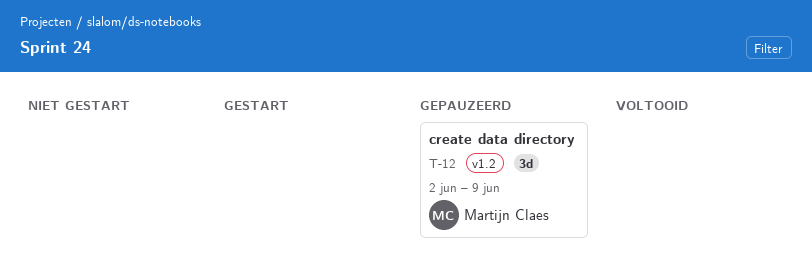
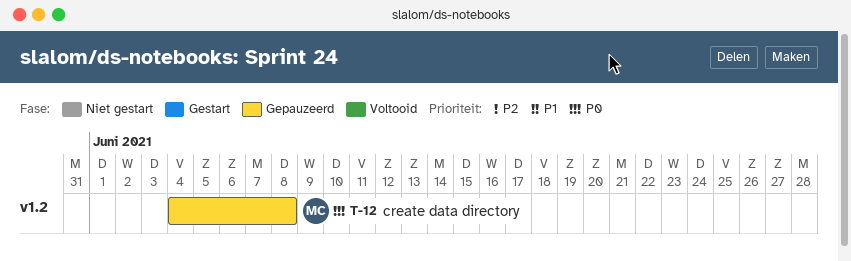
T-12, start: Jun 2 -> Jun 4
T-12, due: Jun 9 -> Jun 8

